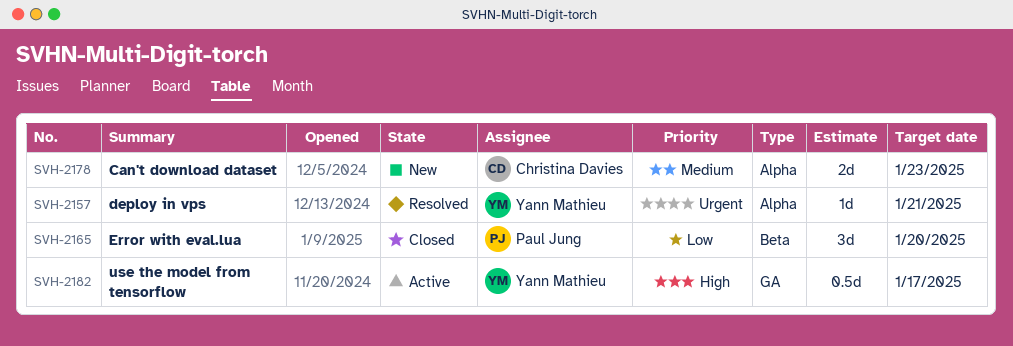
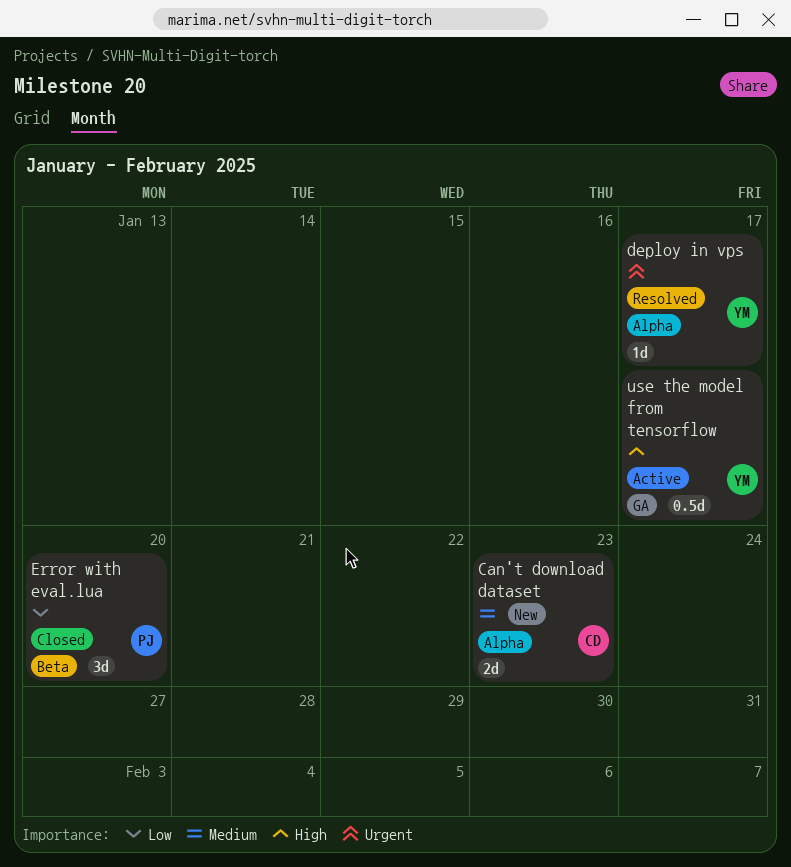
deploy in vps, due: Jan 21 -> Jan 17

